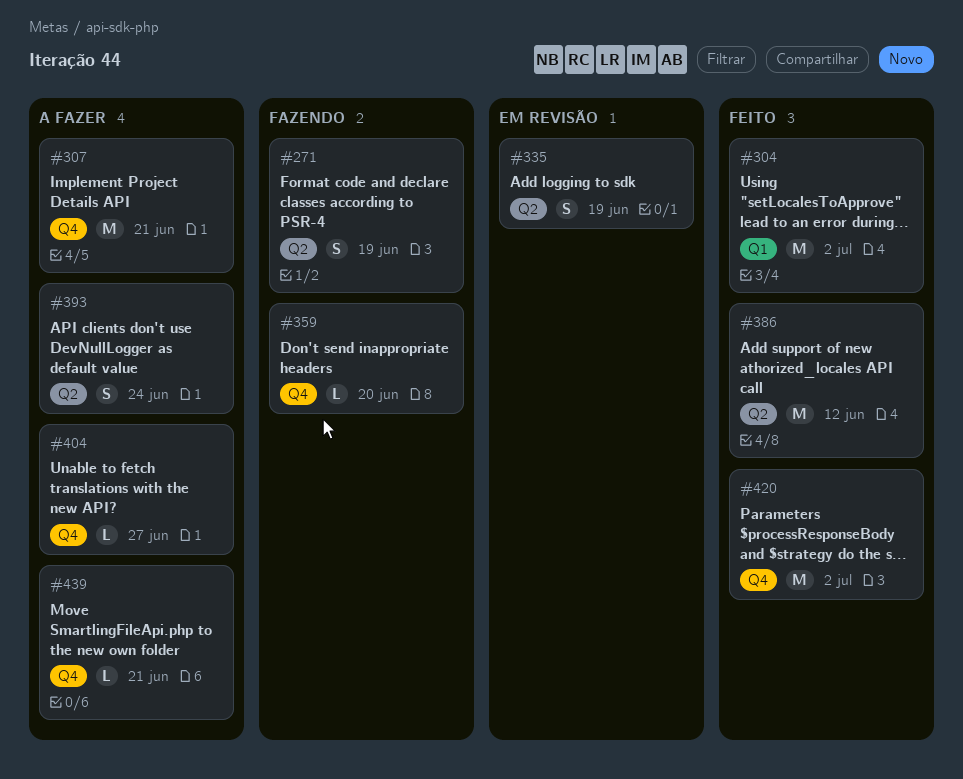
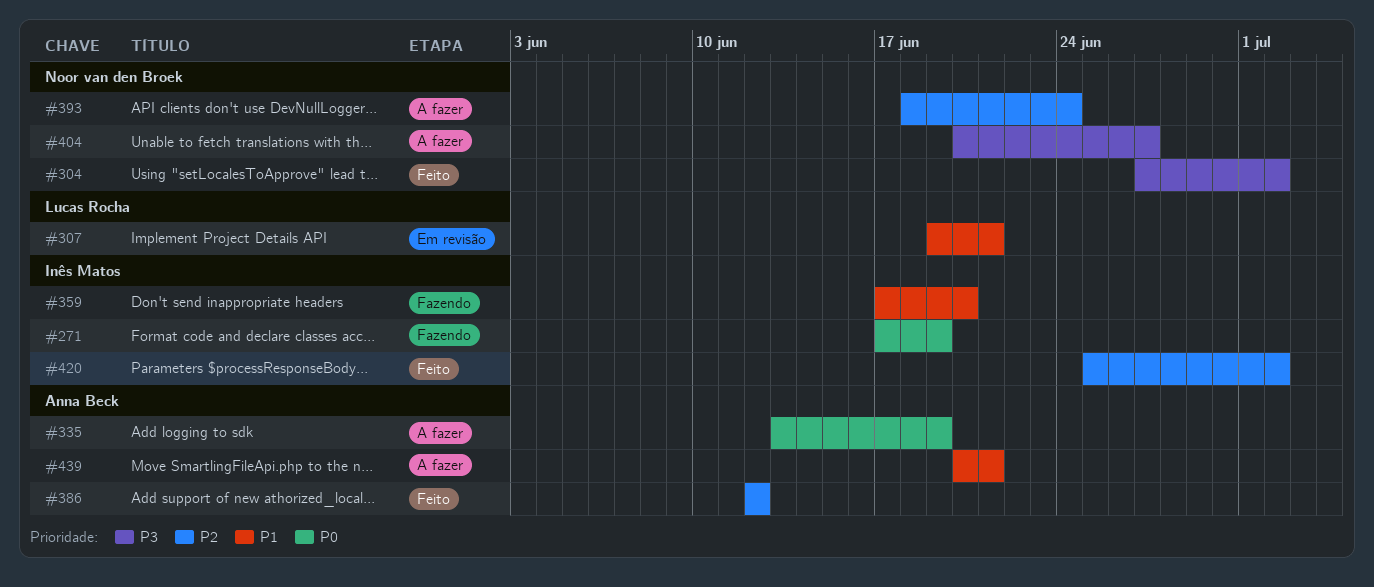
#307, status: A fazer -> Em revisão
#335, status: Em revisão -> A fazer

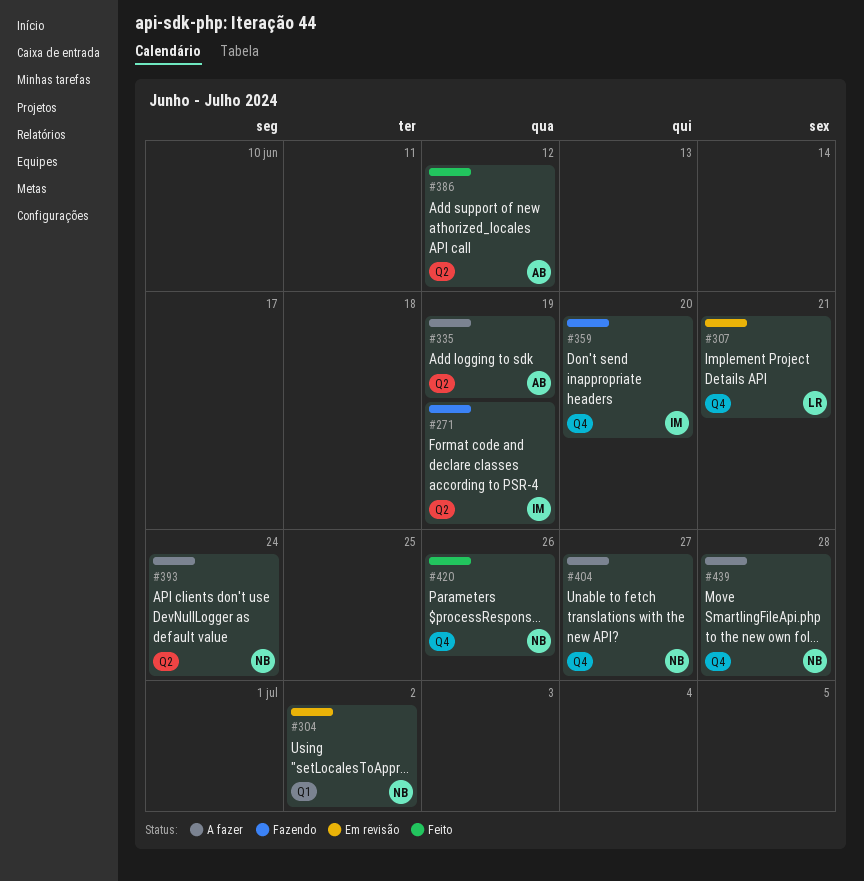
#304, status: Feito -> Em revisão
#420, owner: Inês Matos -> Noor van den Broek
#420, due: Jul 2 -> Jun 26
#439, owner: Anna Beck -> Noor van den Broek
#439, due: Jun 21 -> Jun 28

